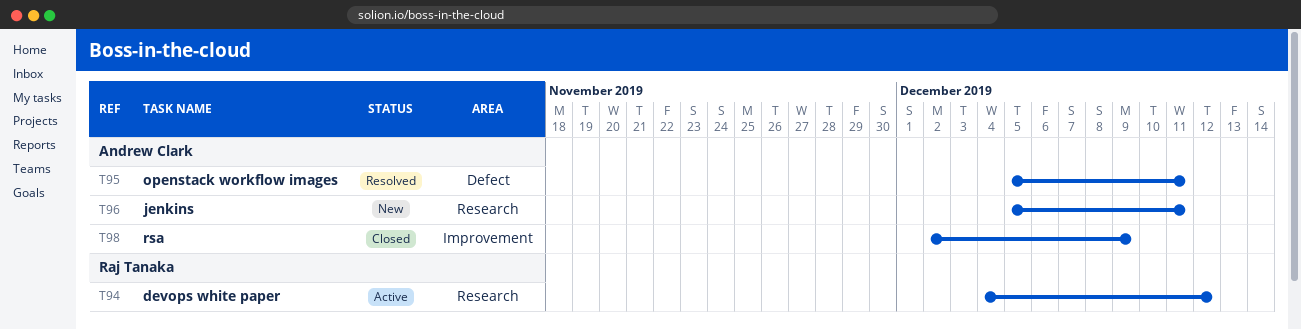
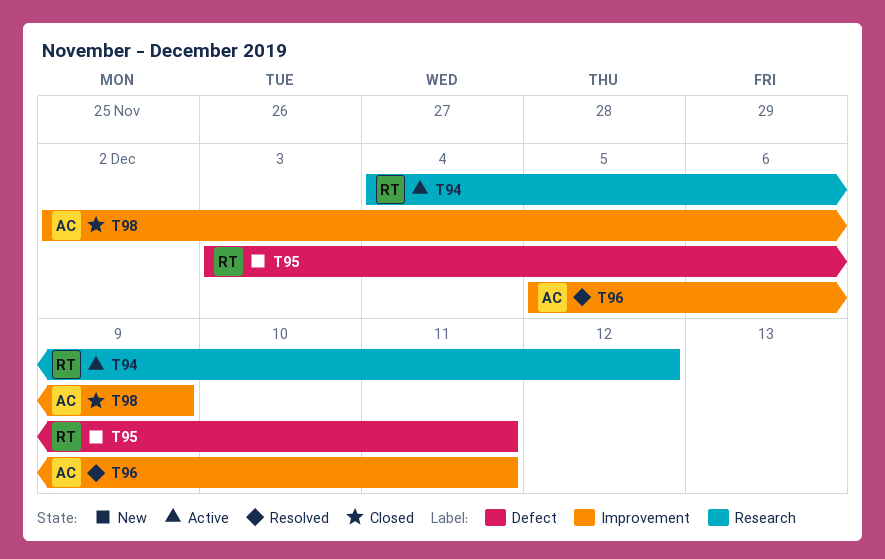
T95, status: Resolved -> New
T95, owner: Andrew Clark -> Raj Tanaka
T95, start: Dec 5 -> Dec 3
T96, status: New -> Resolved
T96, label: Research -> Improvement

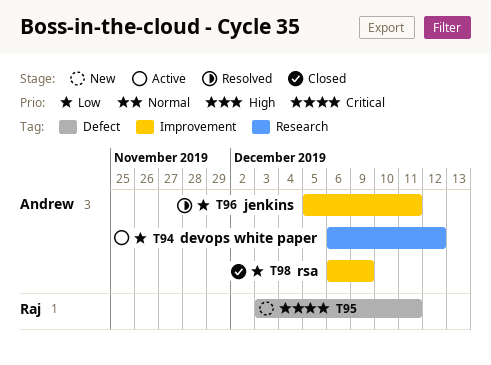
T94, owner: Raj -> Andrew
T94, start: Dec 4 -> Dec 6
T98, start: Dec 2 -> Dec 6

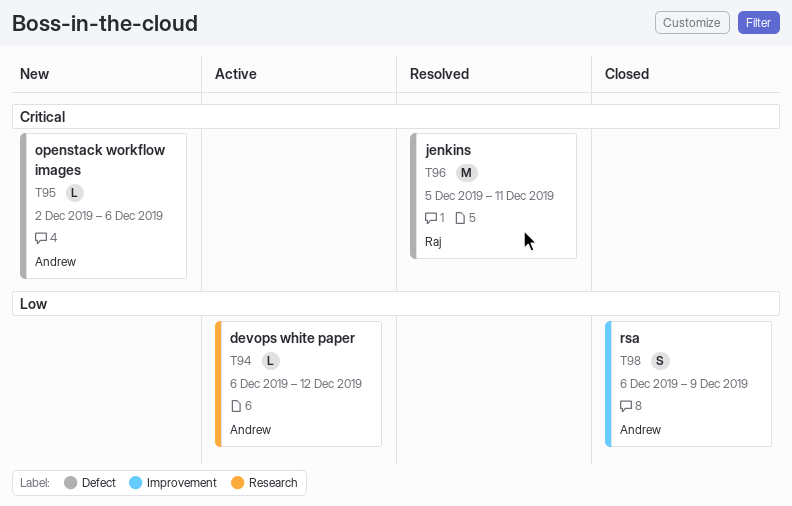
T95, owner: Raj -> Andrew
T95, start: Dec 3 -> Dec 2
T95, due: Dec 11 -> Dec 6
T96, owner: Andrew -> Raj
T96, priority: Low -> Critical
T96, label: Improvement -> Defect

